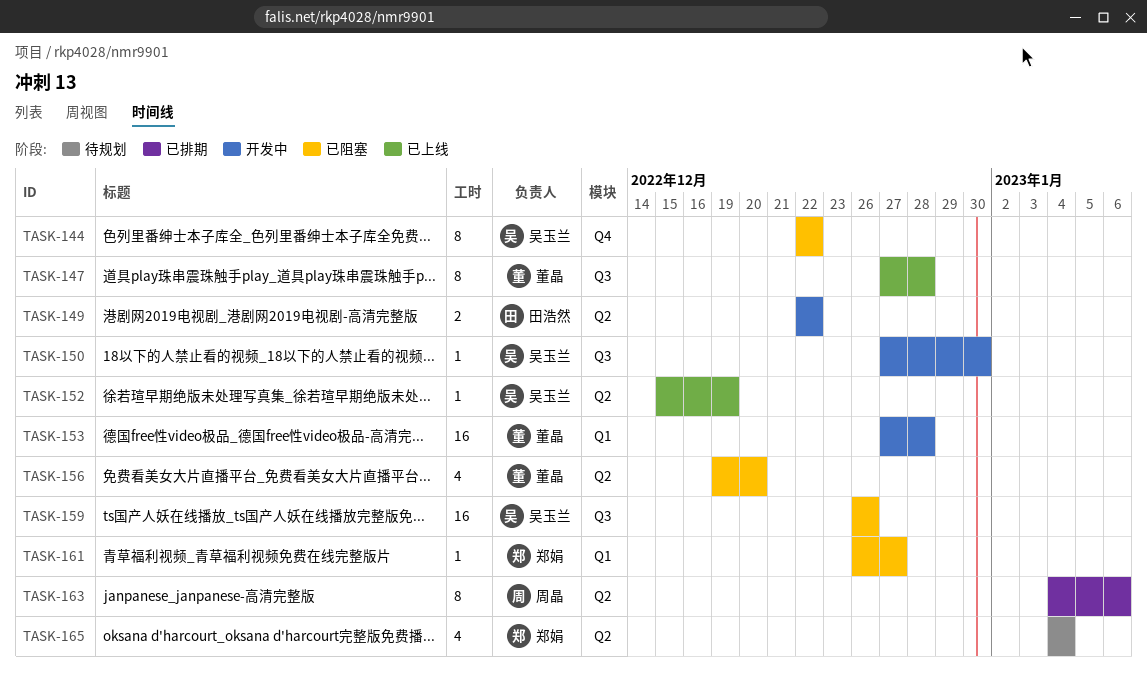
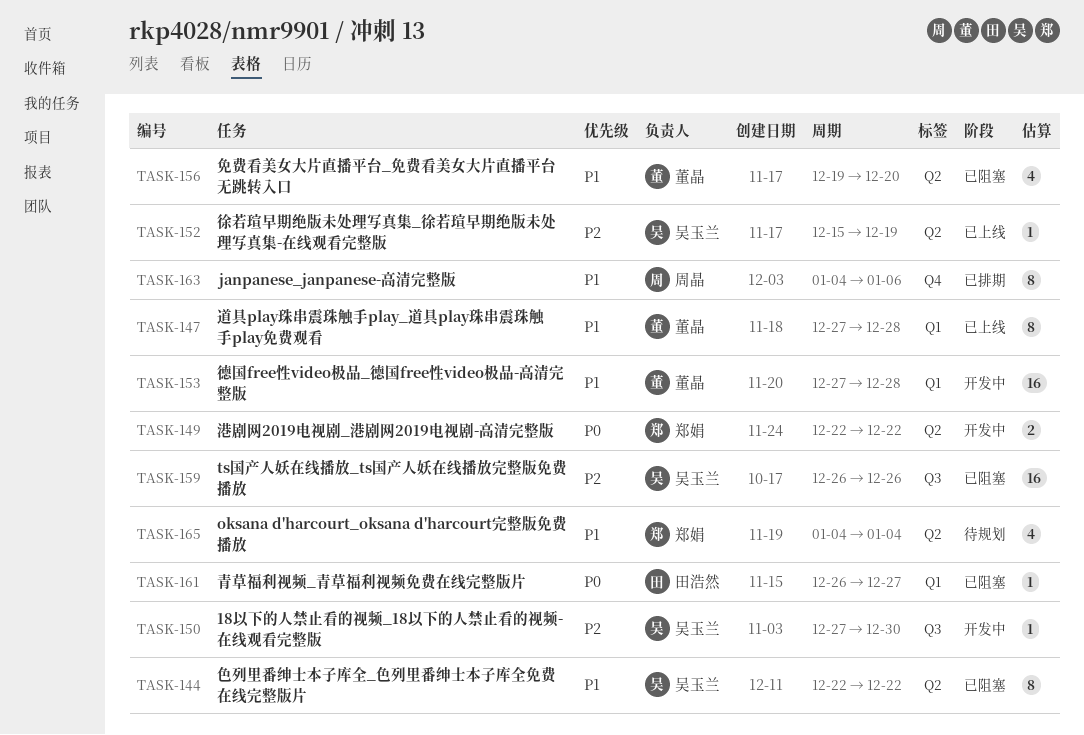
TASK-144, label: Q4 -> Q2
TASK-147, label: Q3 -> Q1
TASK-149, owner: 田浩然 -> 郑娟
TASK-161, owner: 郑娟 -> 田浩然
TASK-163, label: Q2 -> Q4

